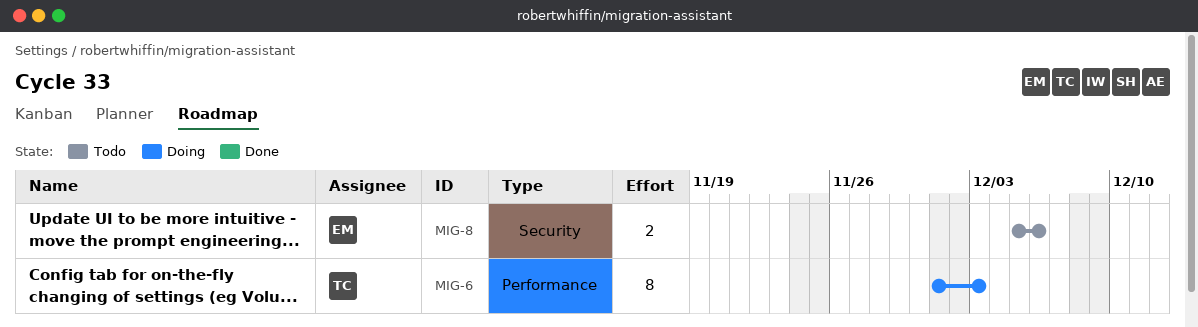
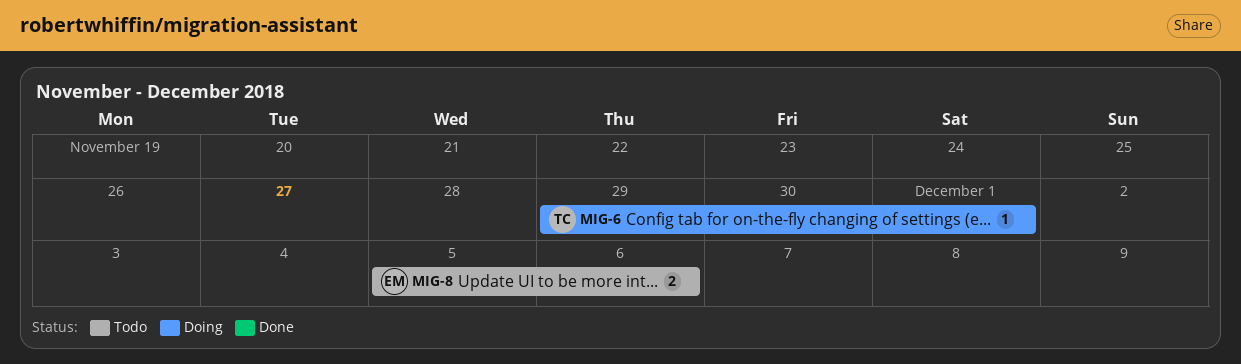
MIG-6, estimate: 8 -> 1
MIG-6, start: Dec 1 -> Nov 29
MIG-6, due: Dec 3 -> Dec 1

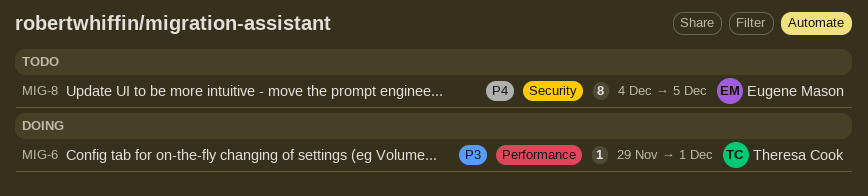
MIG-8, estimate: 2 -> 8
MIG-8, start: Dec 5 -> Dec 4
MIG-8, due: Dec 6 -> Dec 5

